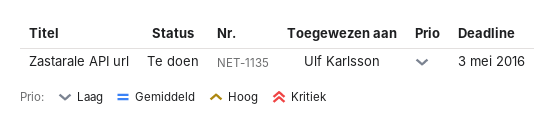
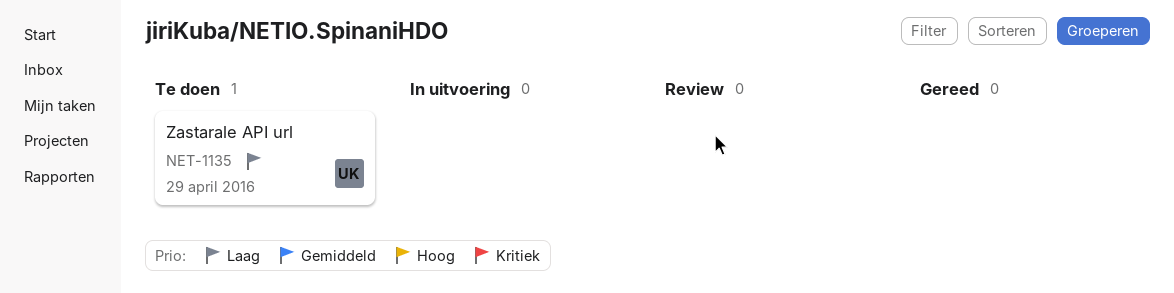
NET-1135, due: May 3 -> Apr 29

